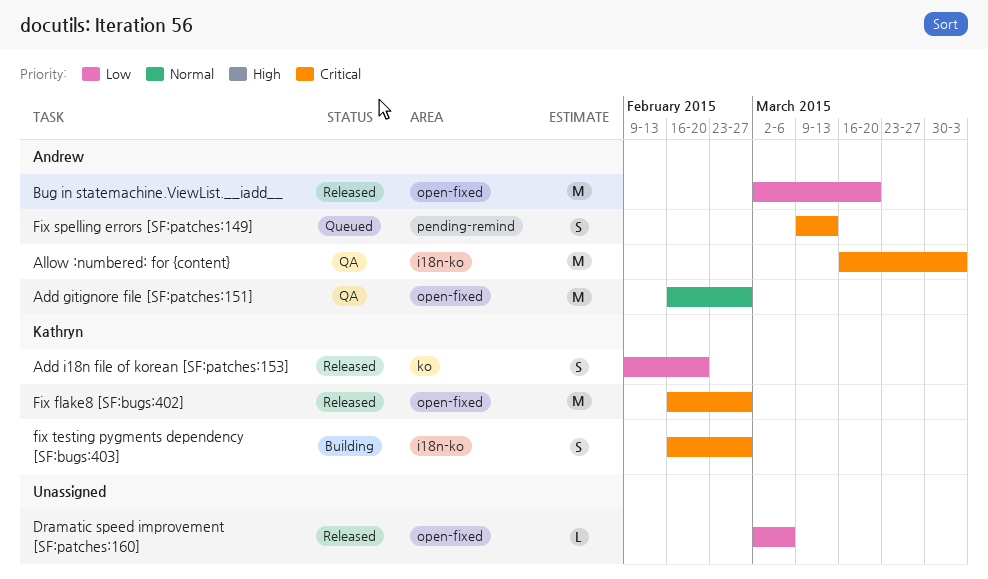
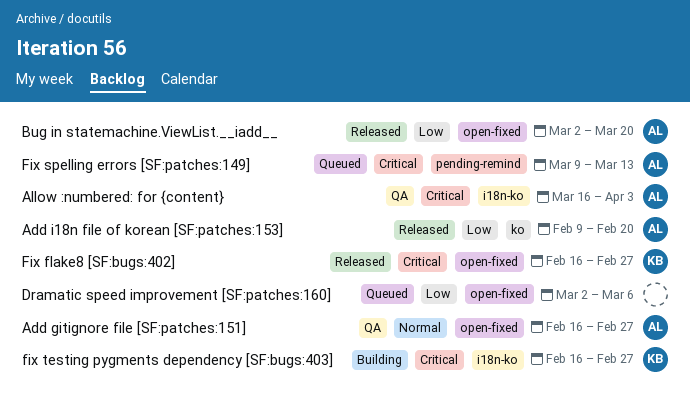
Add i18n file of korean [SF:patches:153], owner: Kathryn -> Andrew
Dramatic speed improvement [SF:patches:160], status: Released -> Queued

